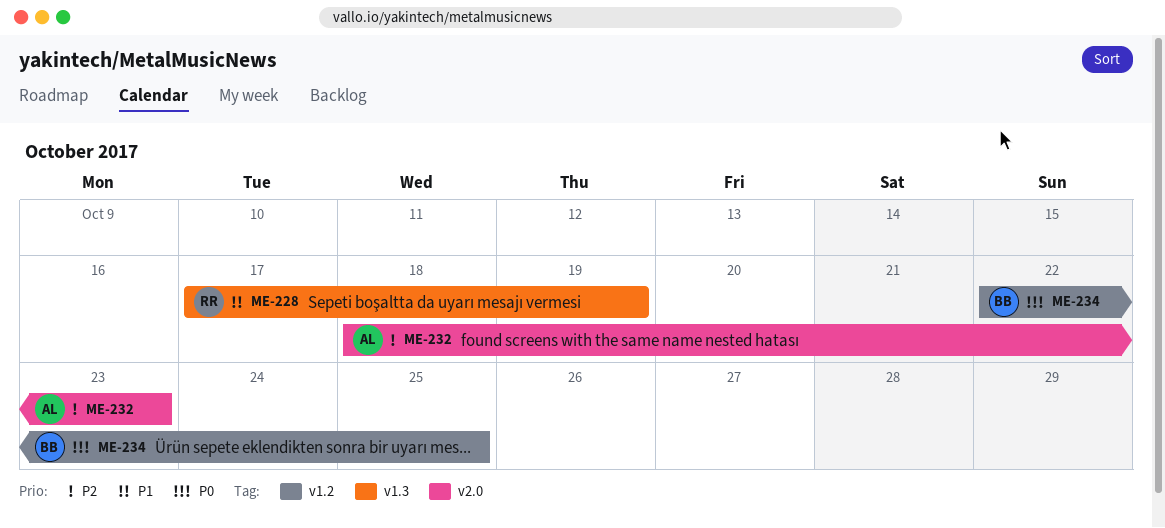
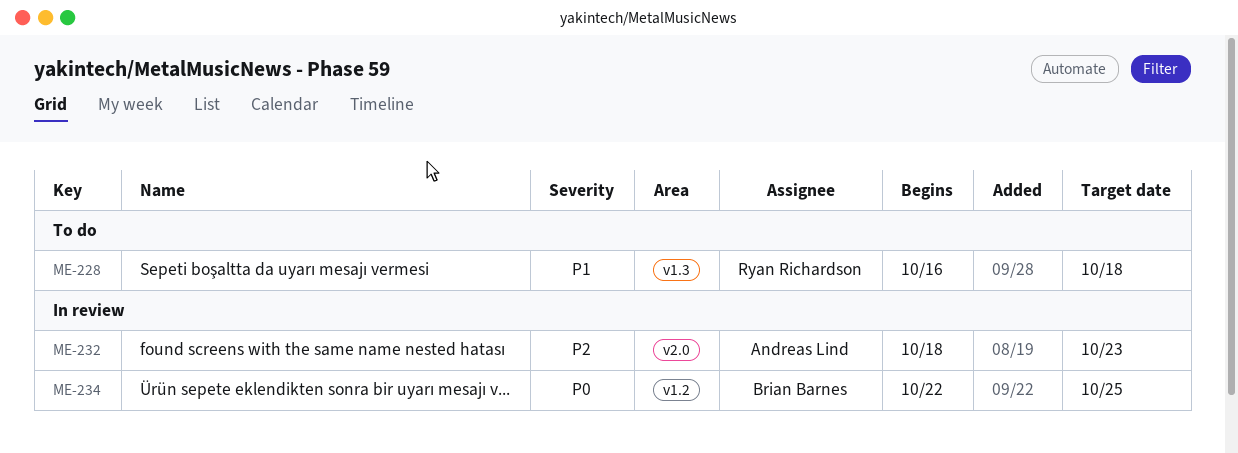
ME-228, start: Oct 17 -> Oct 16
ME-228, due: Oct 19 -> Oct 18

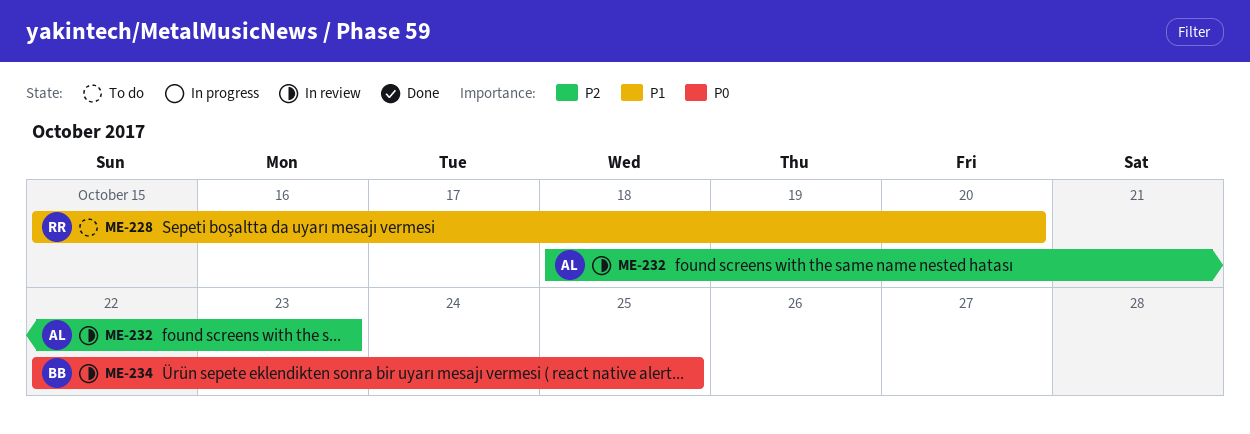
ME-228, start: Oct 16 -> Oct 15
ME-228, due: Oct 18 -> Oct 20

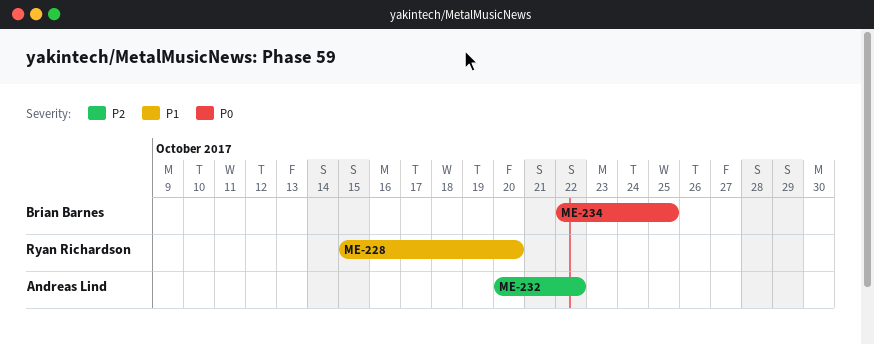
ME-232, start: Oct 18 -> Oct 20
ME-232, due: Oct 23 -> Oct 22

